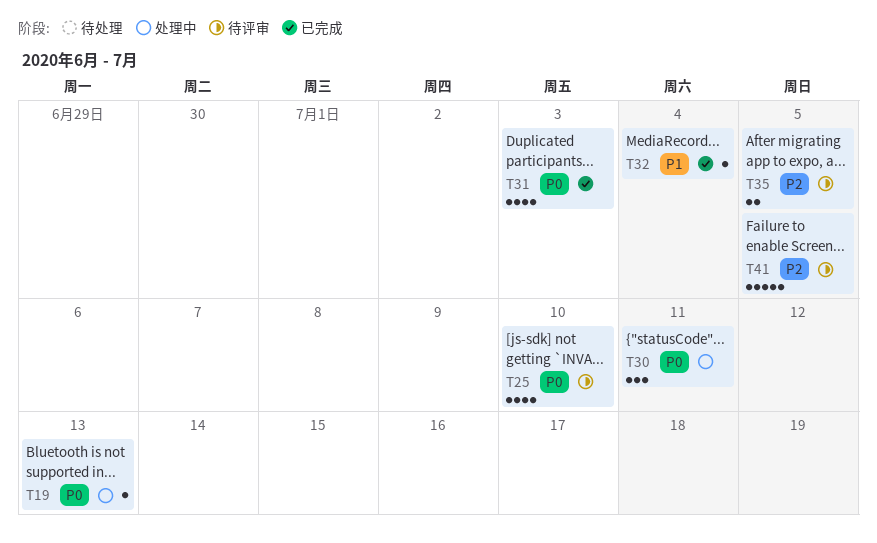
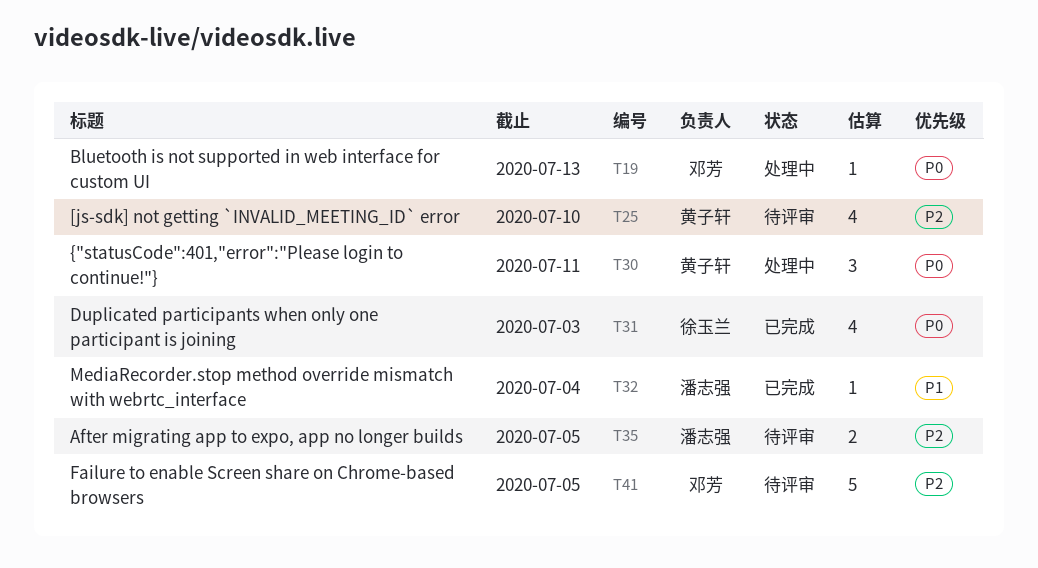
T25, priority: P0 -> P2

